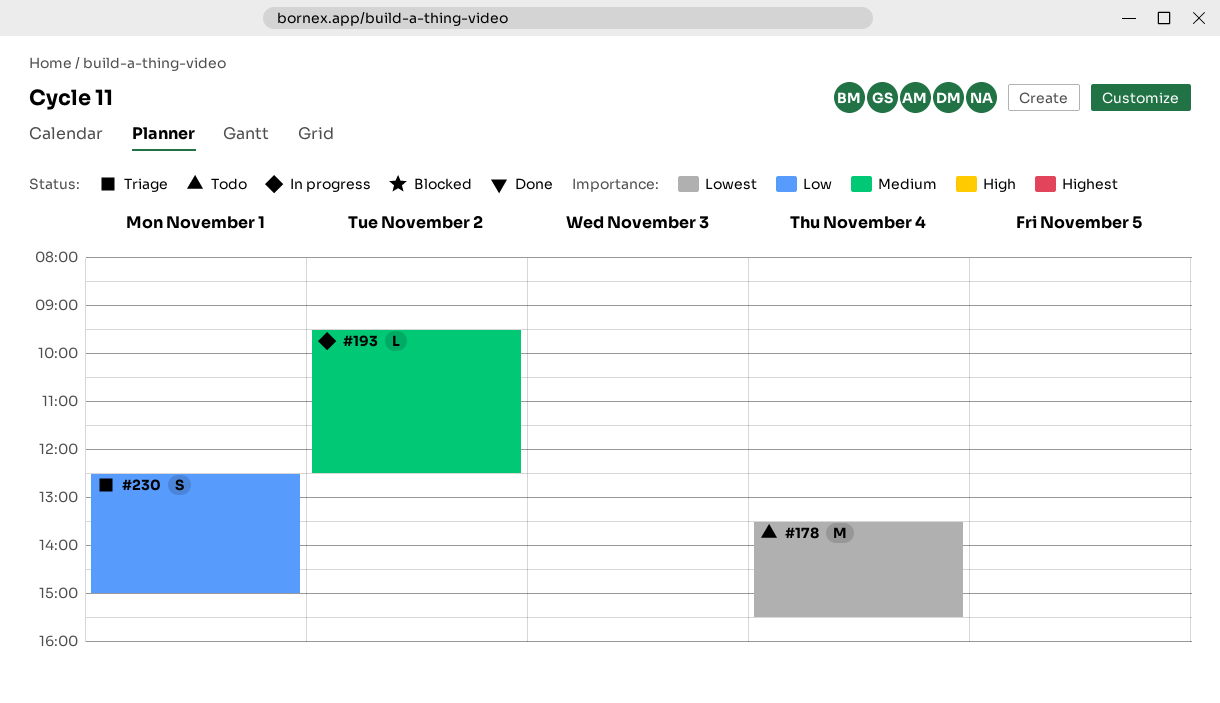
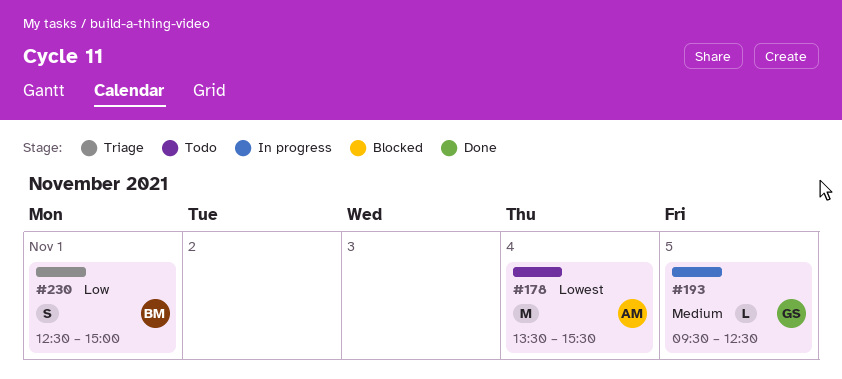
#193, day: Nov 2 -> Nov 5

